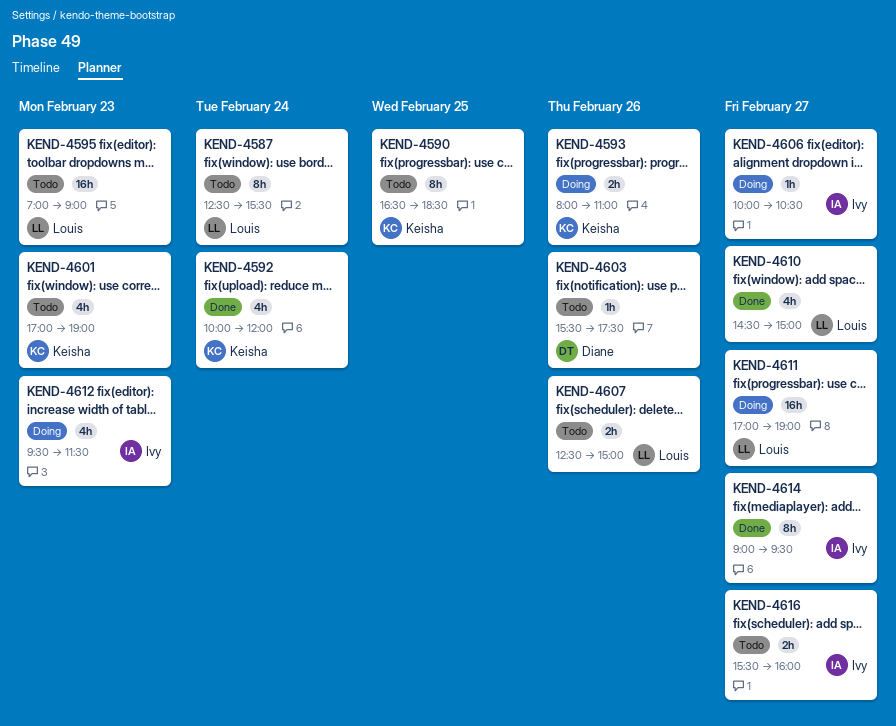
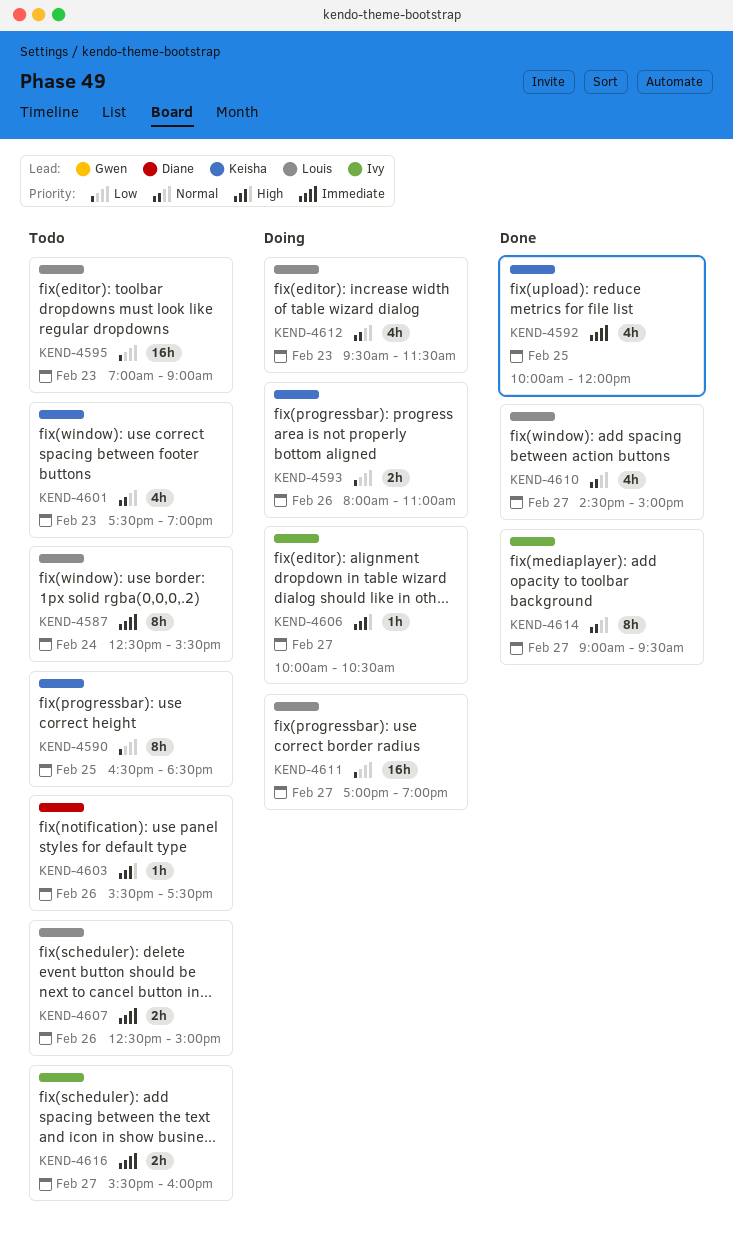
KEND-4592, day: Feb 24 -> Feb 25
KEND-4601, begins: 17:00 -> 17:30
KEND-4612, owner: Ivy -> Louis

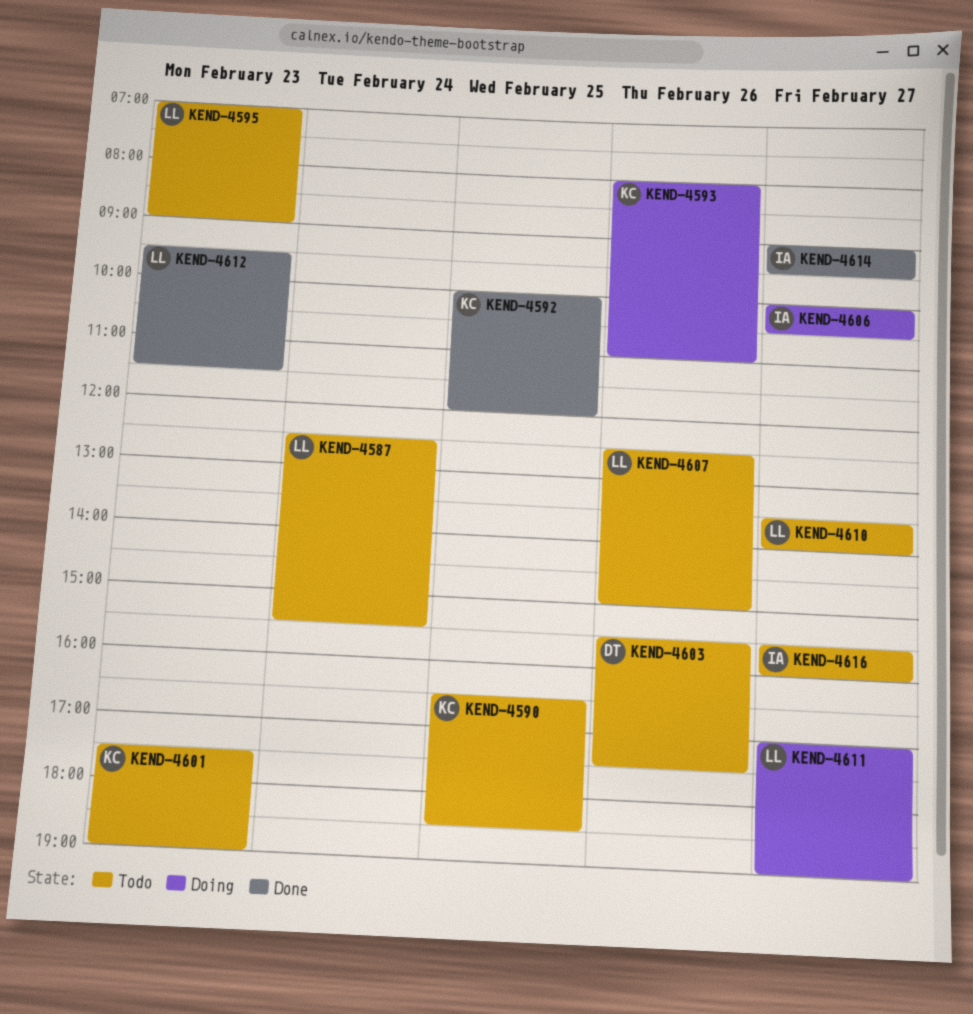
KEND-4610, status: Done -> Todo
KEND-4610, begins: 14:30 -> 13:30
KEND-4610, ends: 15:00 -> 14:00
KEND-4612, status: Doing -> Done

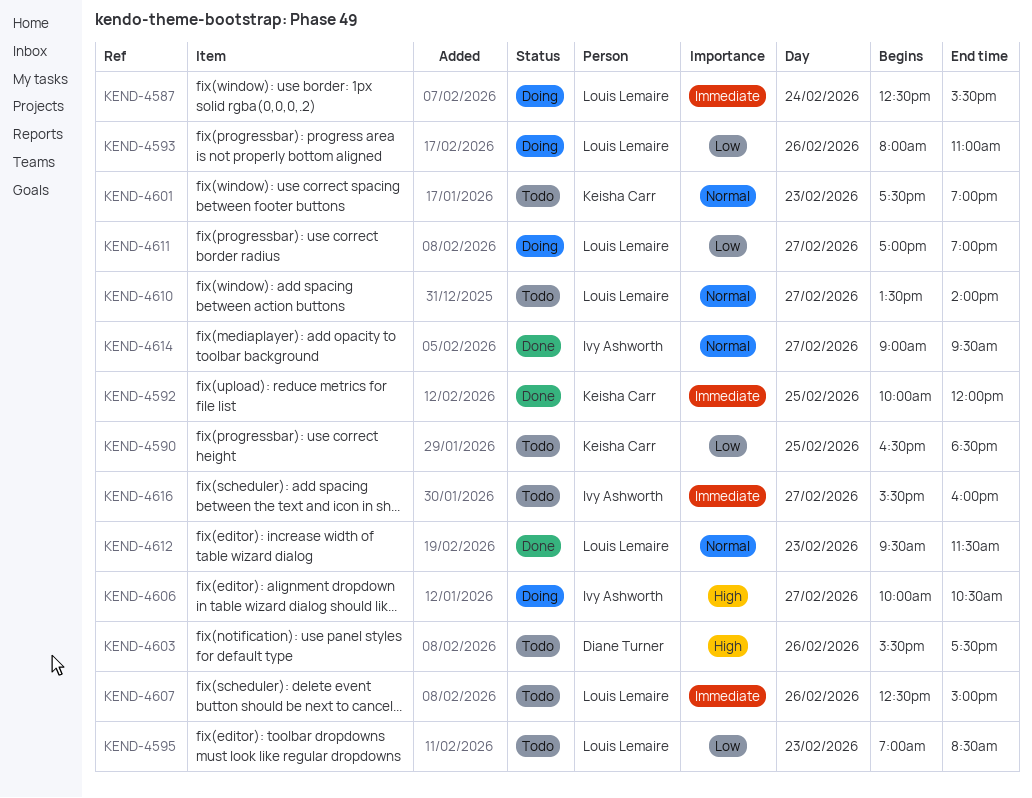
KEND-4587, status: Todo -> Doing
KEND-4593, owner: Keisha Carr -> Louis Lemaire
KEND-4595, ends: 09:00 -> 08:30

